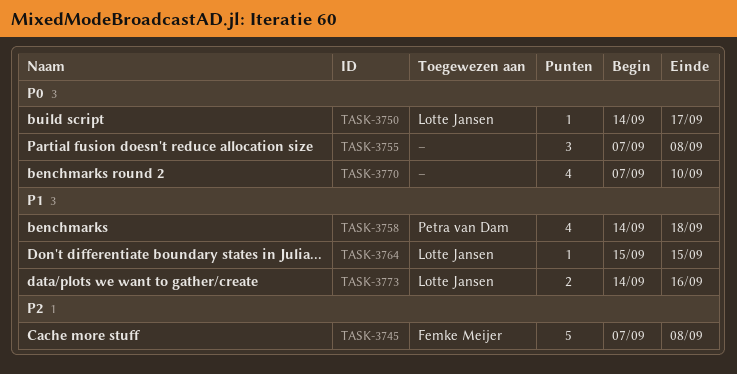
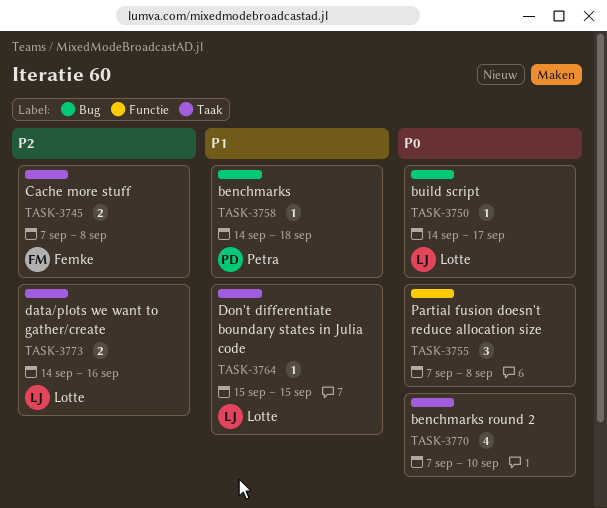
TASK-3745, estimate: 5 -> 2
TASK-3758, estimate: 4 -> 1
TASK-3773, priority: P1 -> P2

